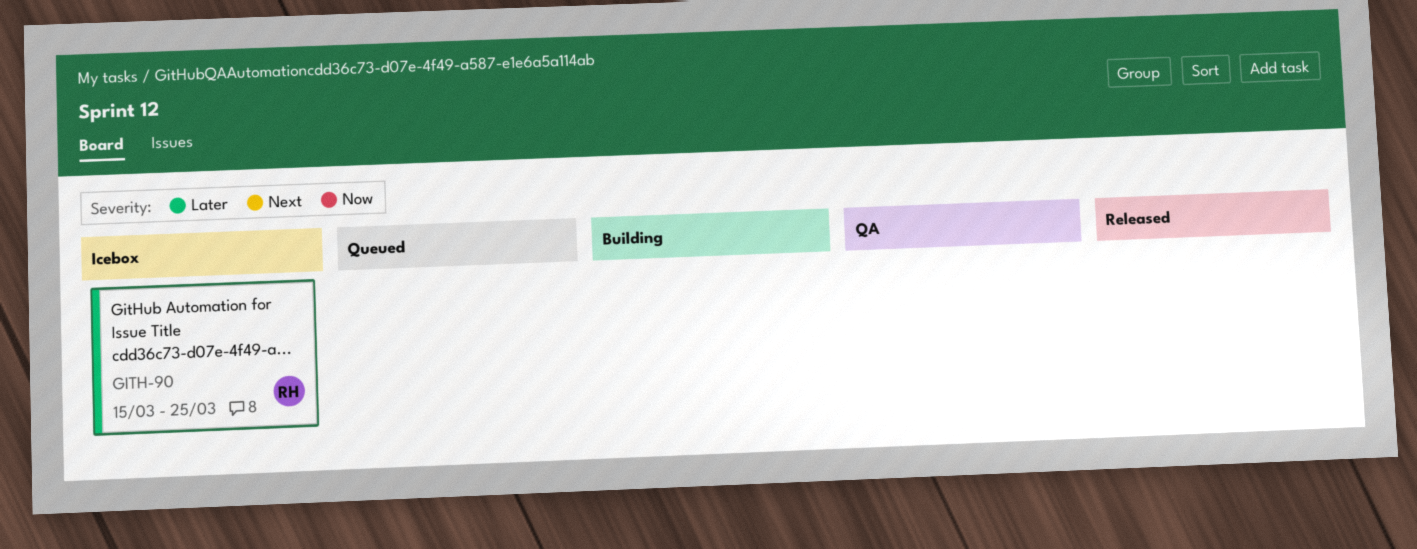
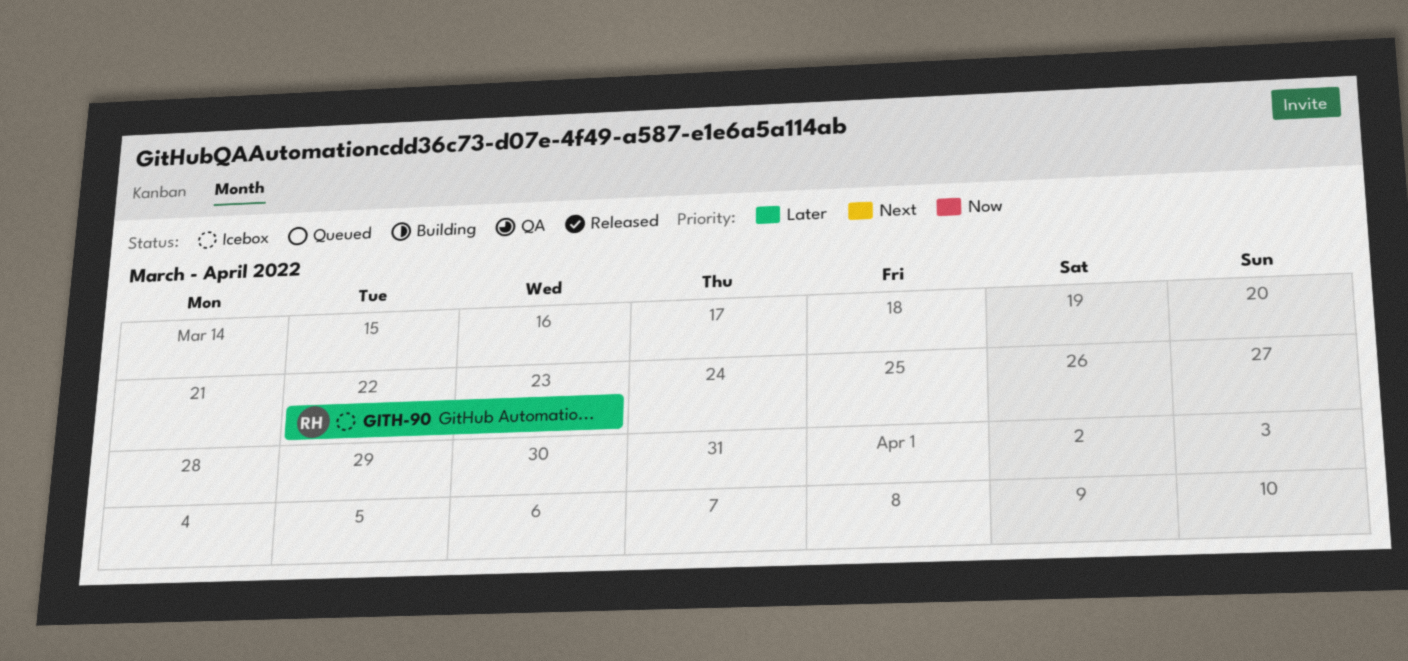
GITH-90, start: Mar 15 -> Mar 22
GITH-90, due: Mar 25 -> Mar 23

